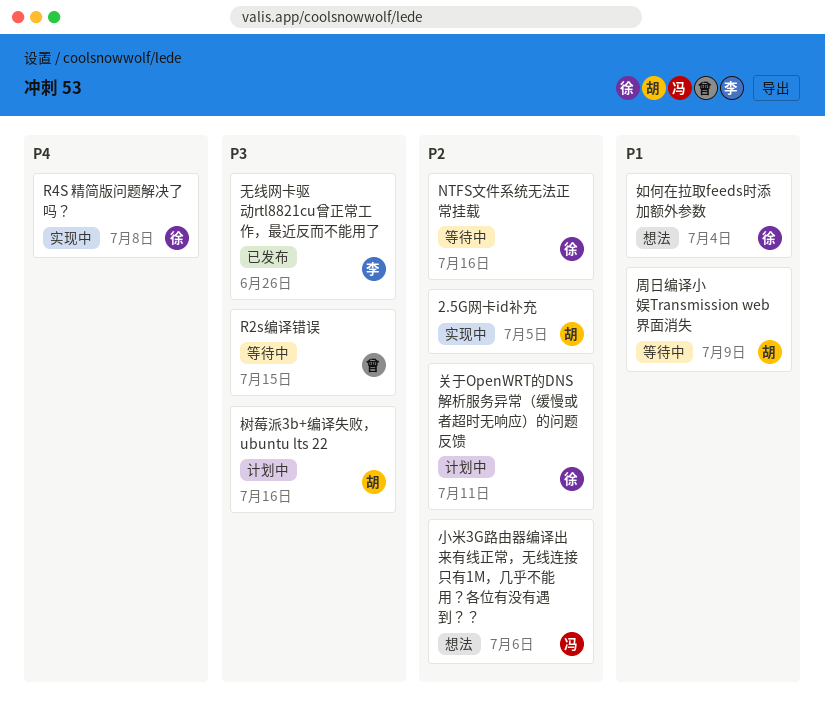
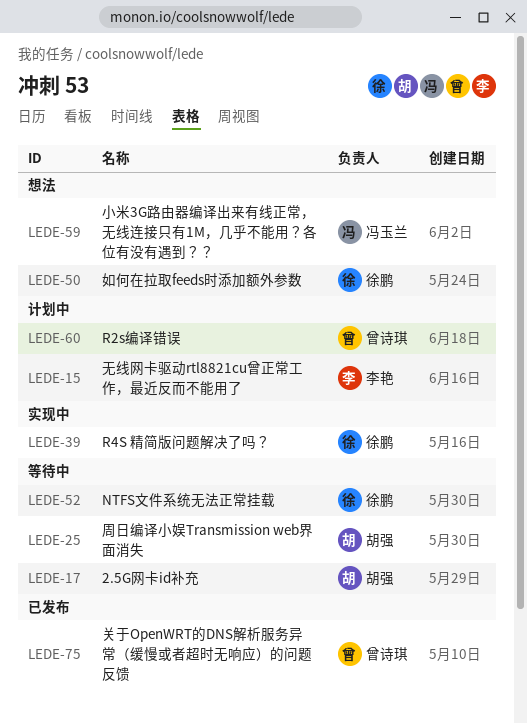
2.5G网卡id补充, status: 实现中 -> 等待中
R2s编译错误, status: 等待中 -> 计划中
关于OpenWRT的DNS解析服务异常（缓慢或者超时无响应）的问题反馈, status: 计划中 -> 已发布
关于OpenWRT的DNS解析服务异常（缓慢或者超时无响应）的问题反馈, owner: 徐鹏 -> 曾诗琪
无线网卡驱动rtl8821cu曾正常工作，最近反而不能用了, status: 已发布 -> 计划中
树莓派3b+编译失败， ubuntu lts 22: present -> none

